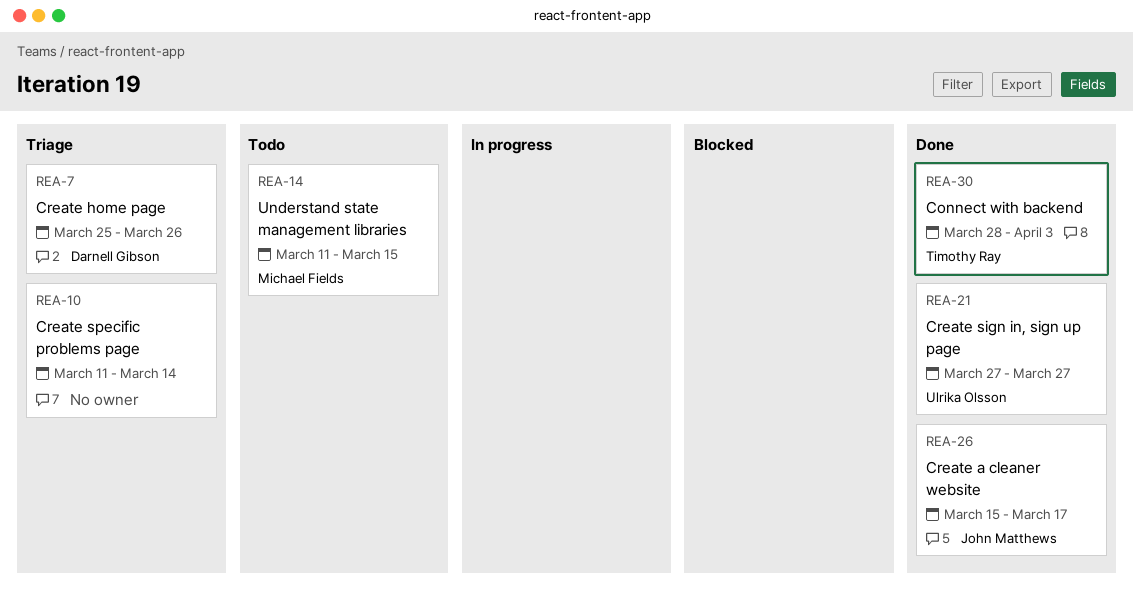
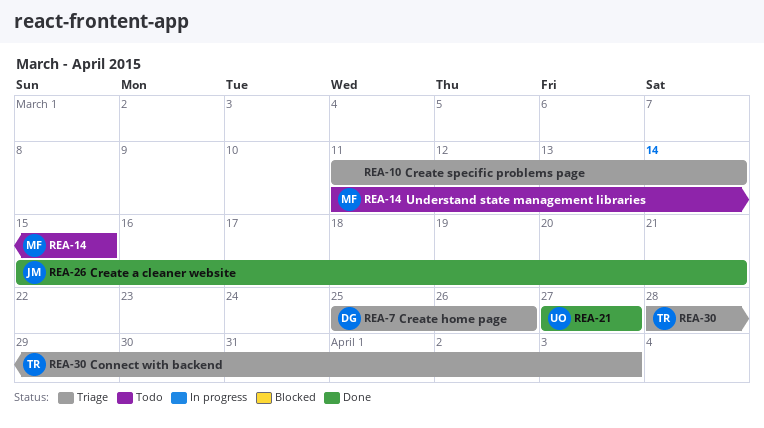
REA-26, due: Mar 17 -> Mar 21
REA-30, status: Done -> Triage

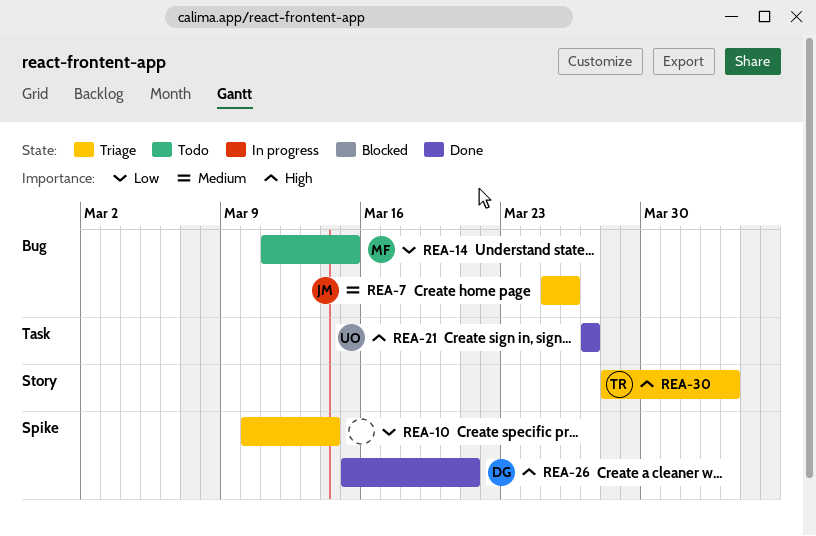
REA-7, owner: DG -> JM
REA-10, start: Mar 11 -> Mar 10
REA-26, owner: JM -> DG

